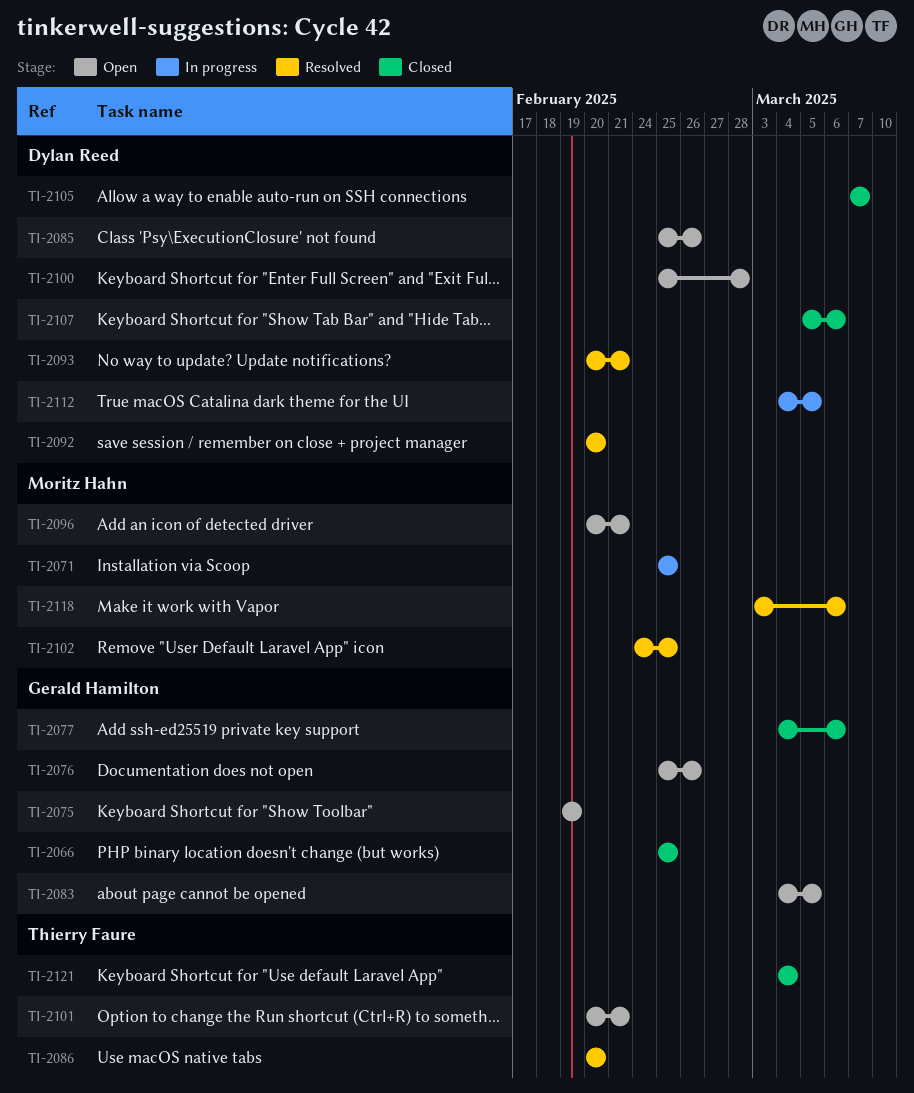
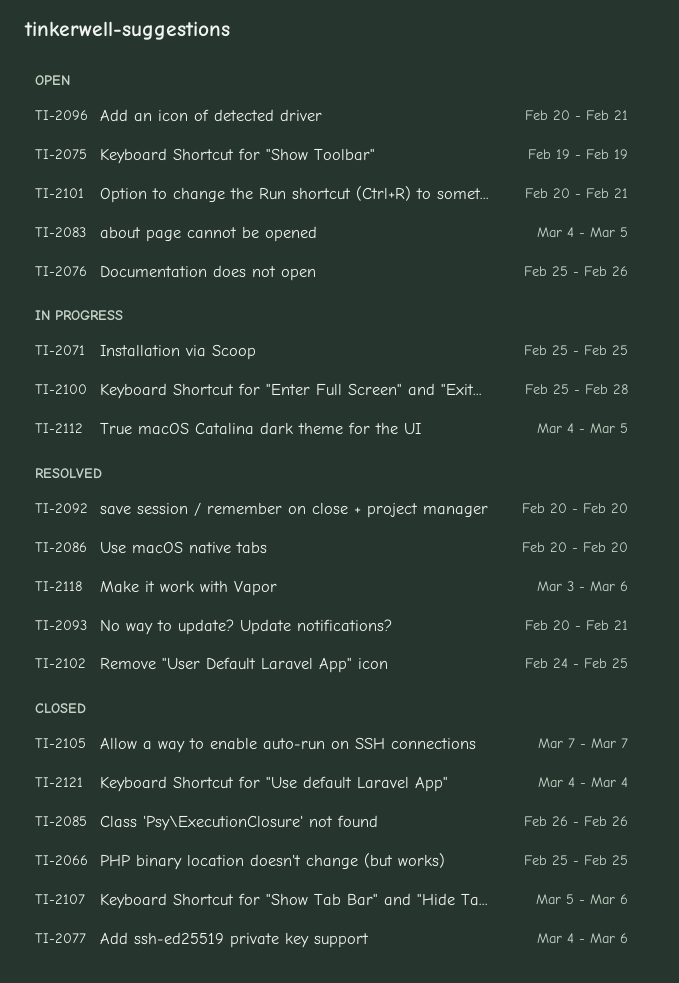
TI-2085, status: Open -> Closed
TI-2085, start: Feb 25 -> Feb 26
TI-2100, status: Open -> In progress

